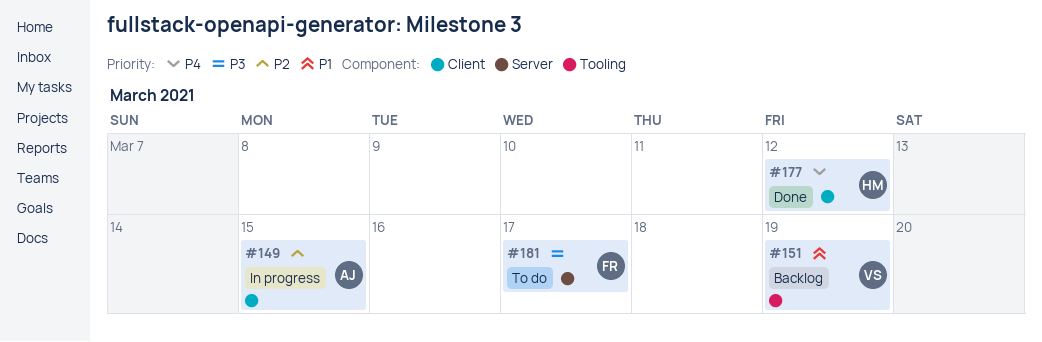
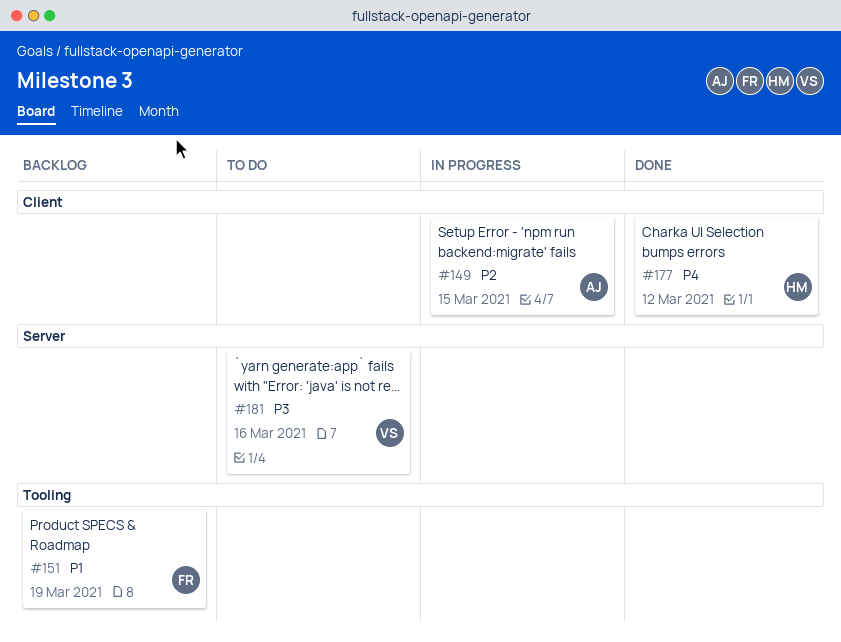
#151, owner: VS -> FR
#181, owner: FR -> VS
#181, due: Mar 17 -> Mar 16

